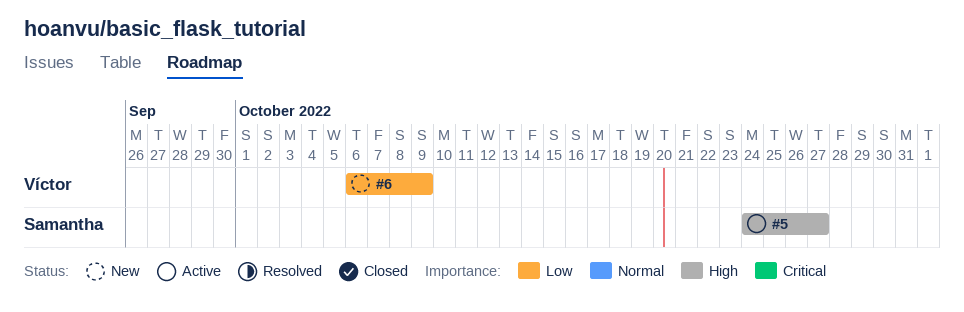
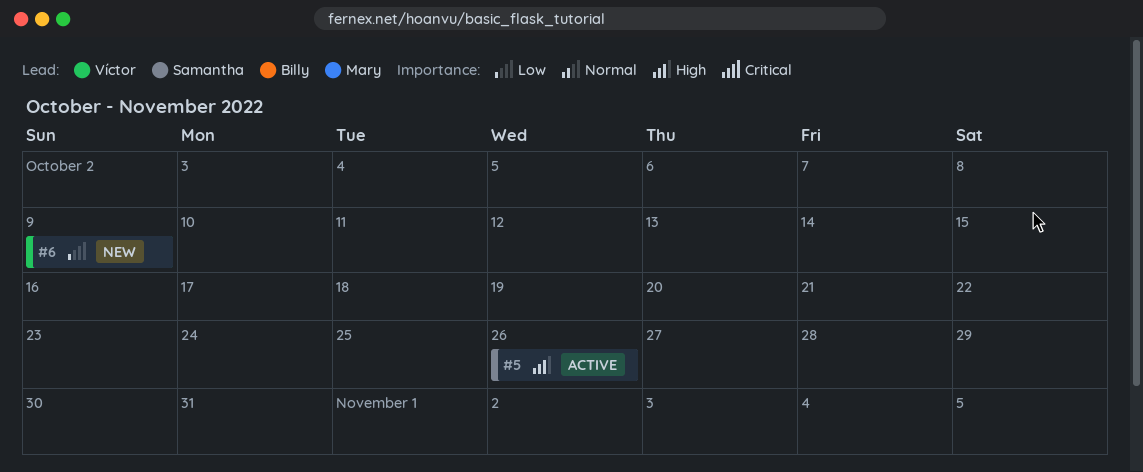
#5, due: Oct 27 -> Oct 26

